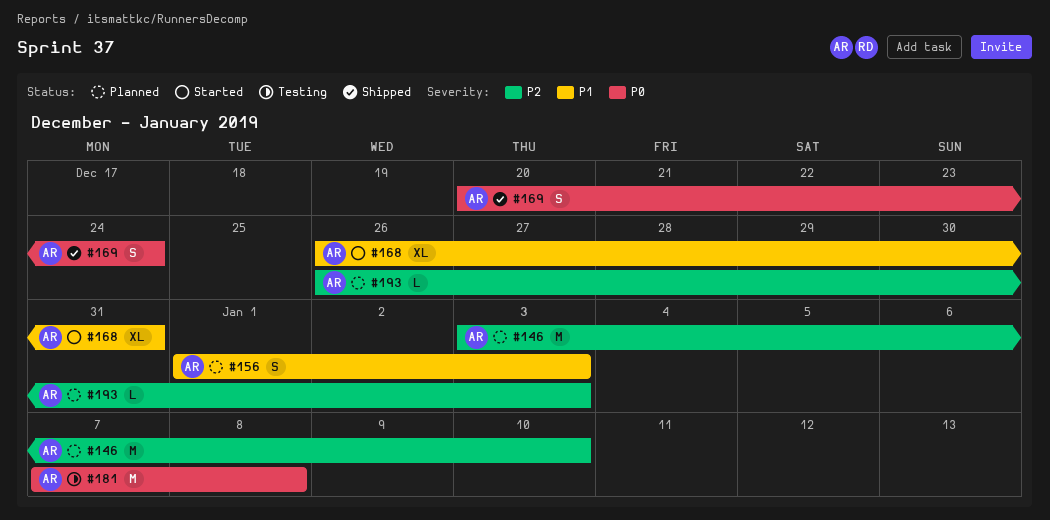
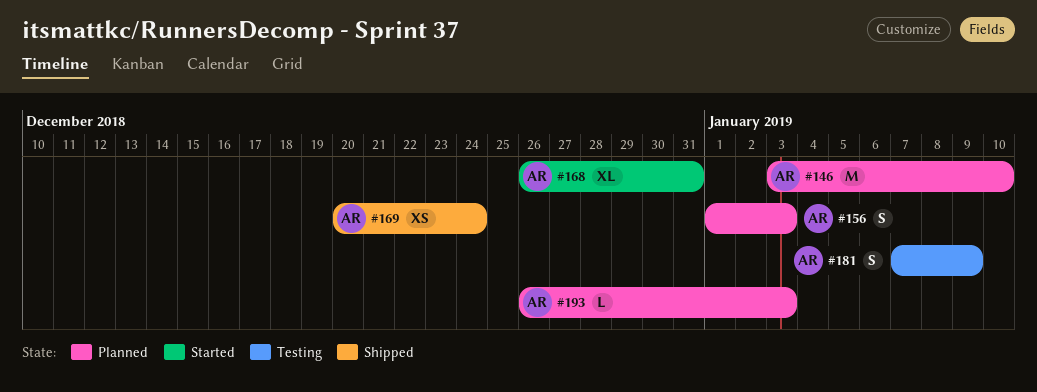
#169, estimate: S -> XS
#181, estimate: M -> S
#181, due: Jan 8 -> Jan 9

